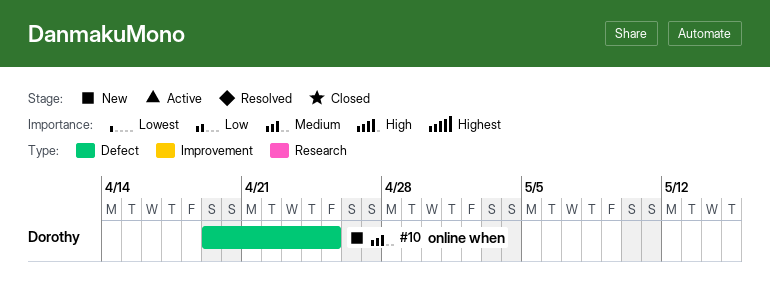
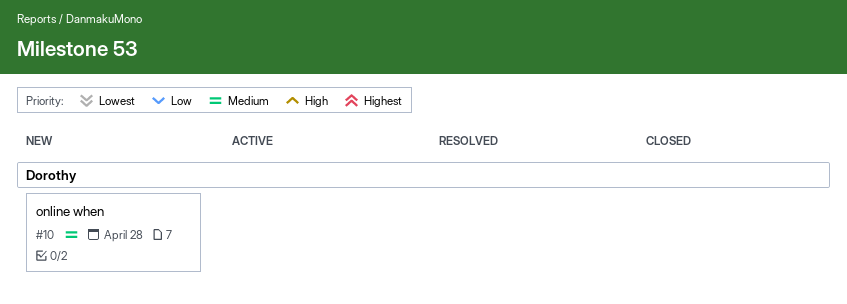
#10, due: Apr 25 -> Apr 28

